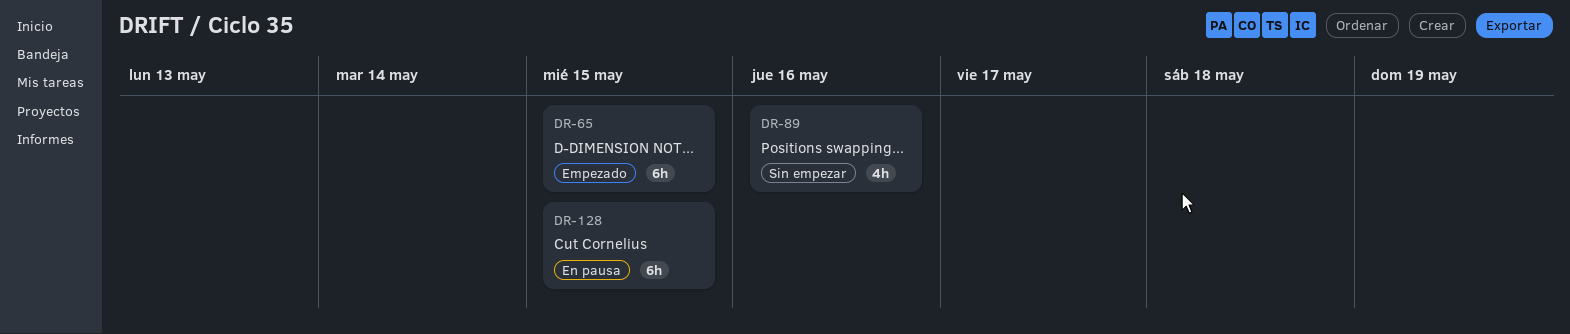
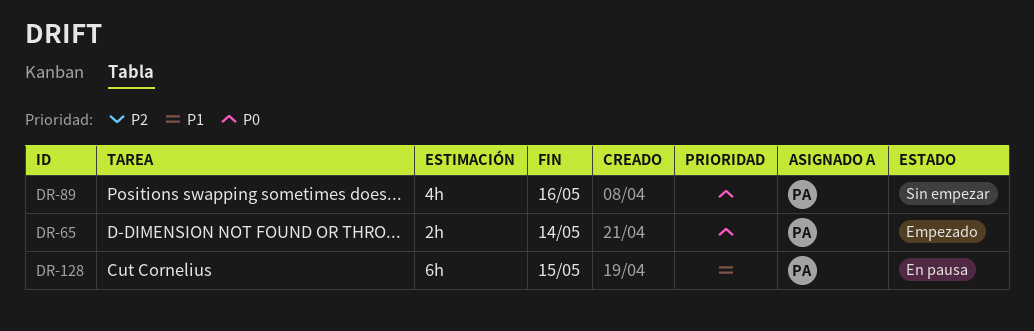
DR-65, estimate: 6h -> 2h
DR-65, due: May 15 -> May 14

